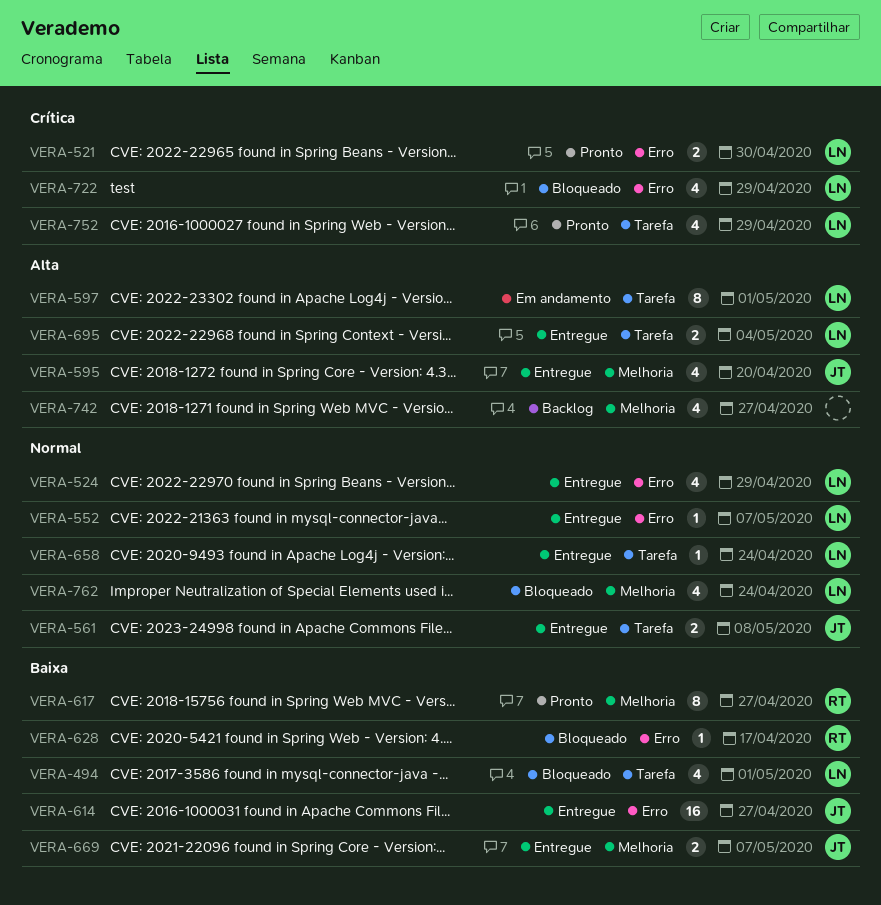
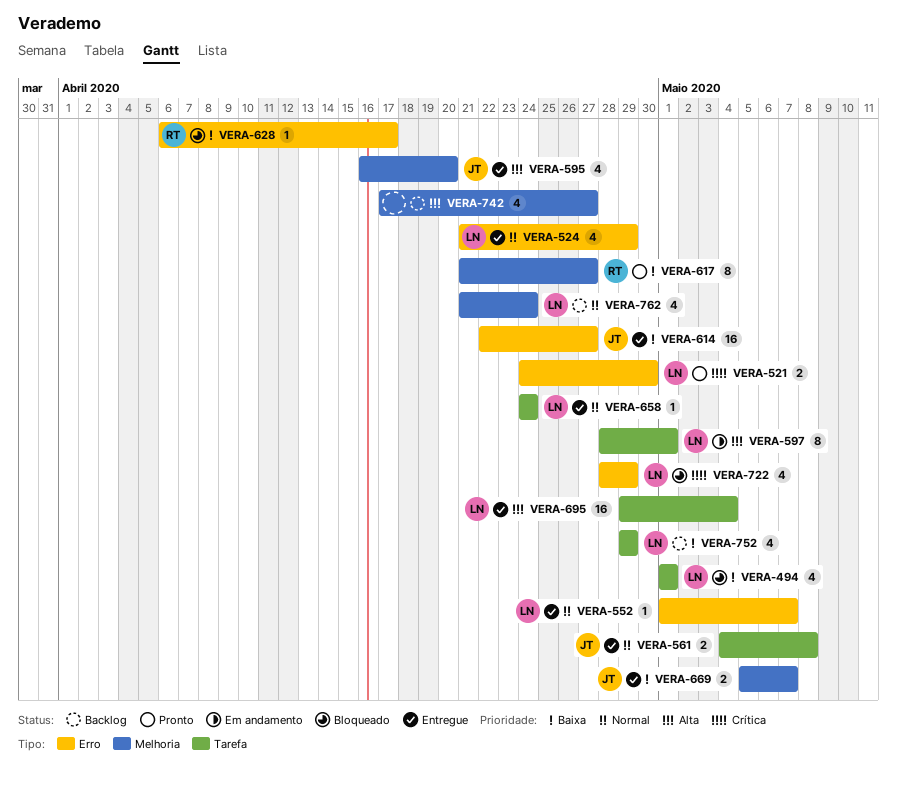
VERA-695, estimate: 2 -> 16
VERA-752, status: Pronto -> Backlog
VERA-752, priority: Crítica -> Baixa
VERA-762, status: Bloqueado -> Backlog

